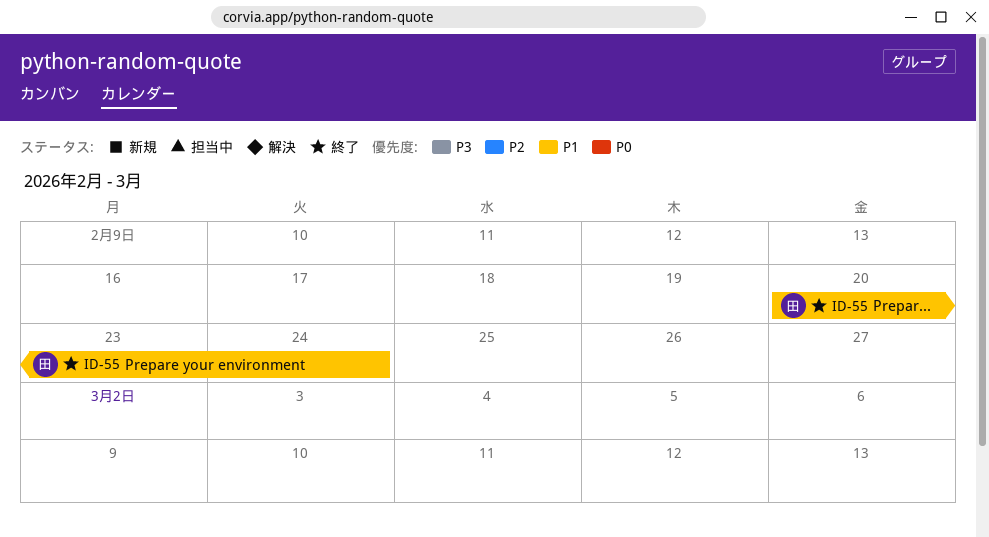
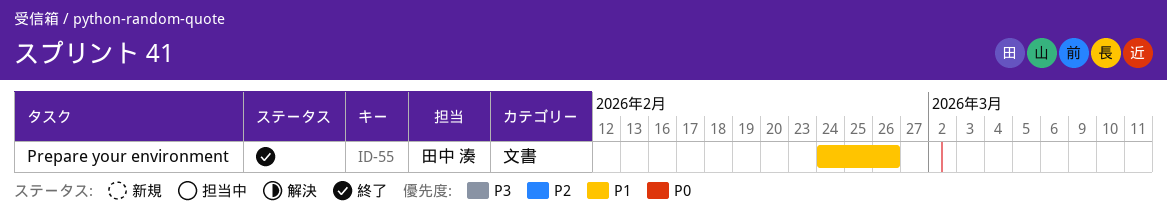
ID-55, start: Feb 20 -> Feb 24
ID-55, due: Feb 24 -> Feb 26

